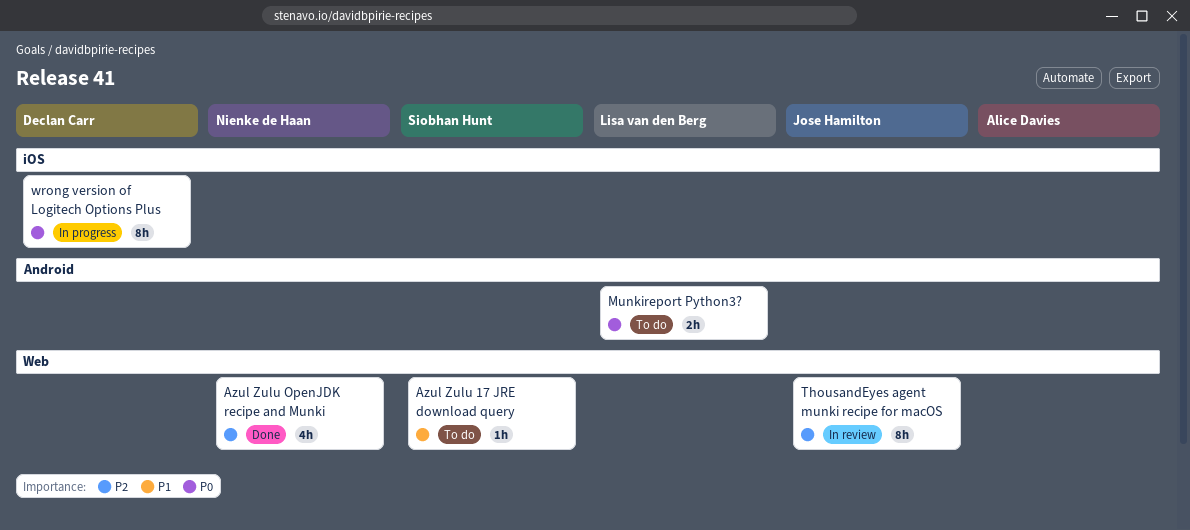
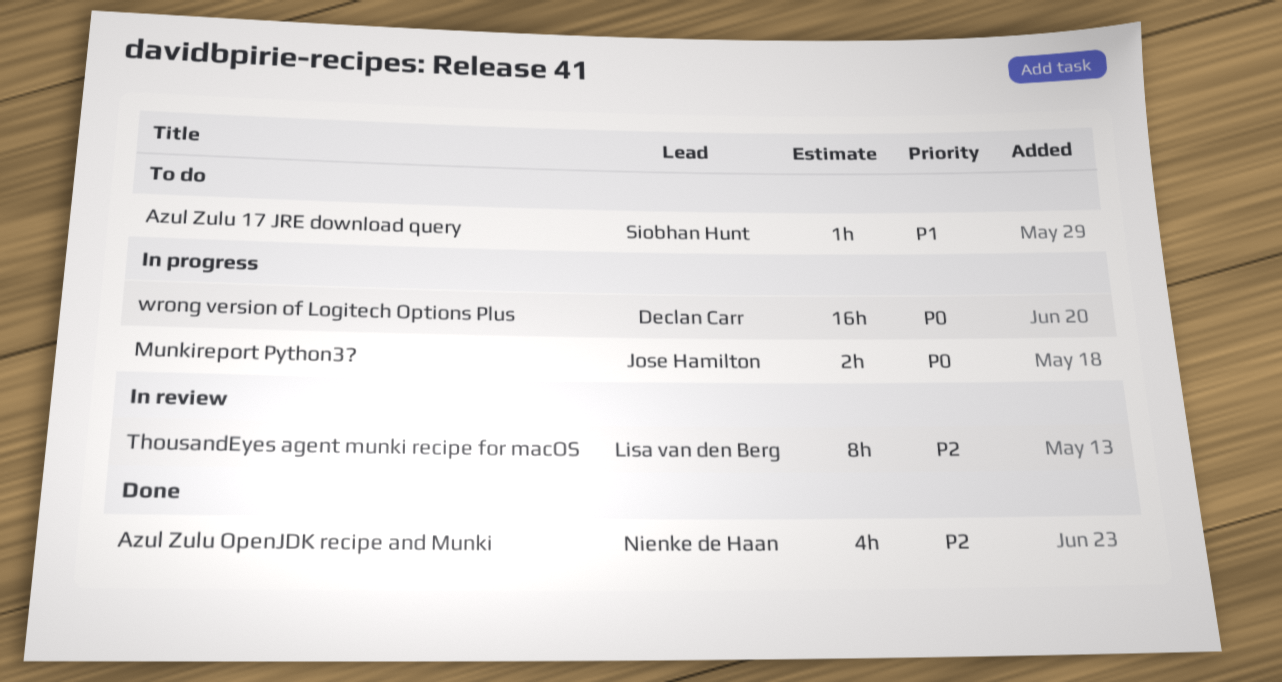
Munkireport Python3?, status: To do -> In progress
Munkireport Python3?, owner: Lisa van den Berg -> Jose Hamilton
ThousandEyes agent munki recipe for macOS, owner: Jose Hamilton -> Lisa van den Berg
wrong version of Logitech Options Plus, estimate: 8h -> 16h

